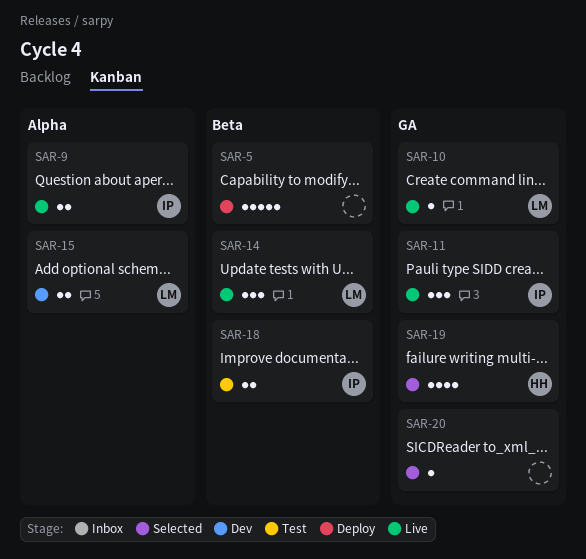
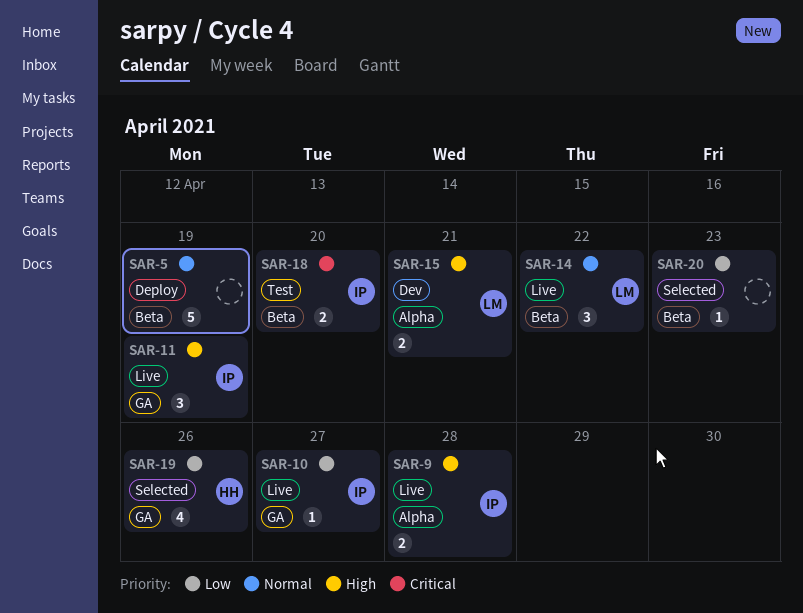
SAR-10, owner: LM -> IP
SAR-20, label: GA -> Beta

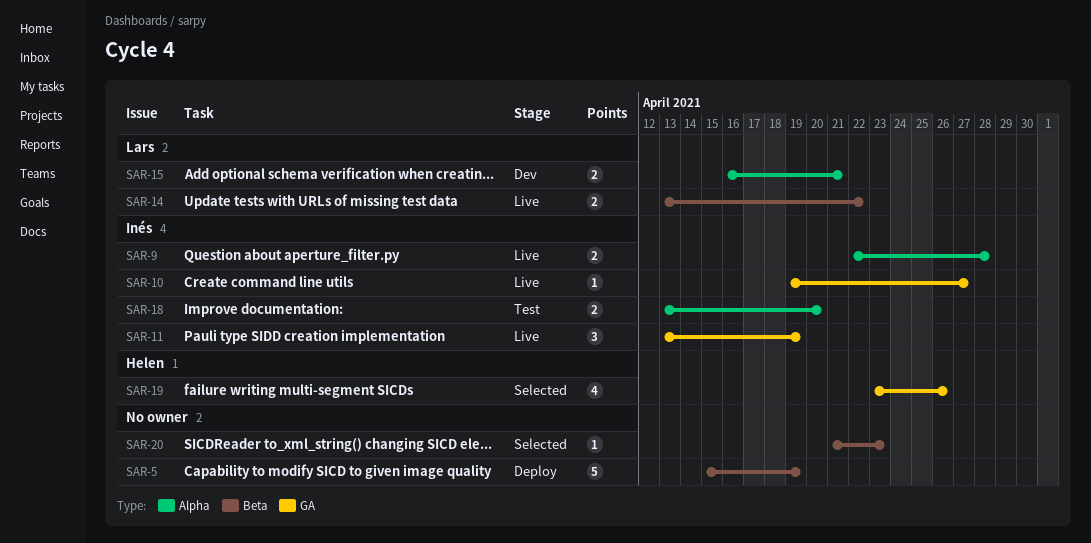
SAR-14, estimate: 3 -> 2
SAR-18, label: Beta -> Alpha

